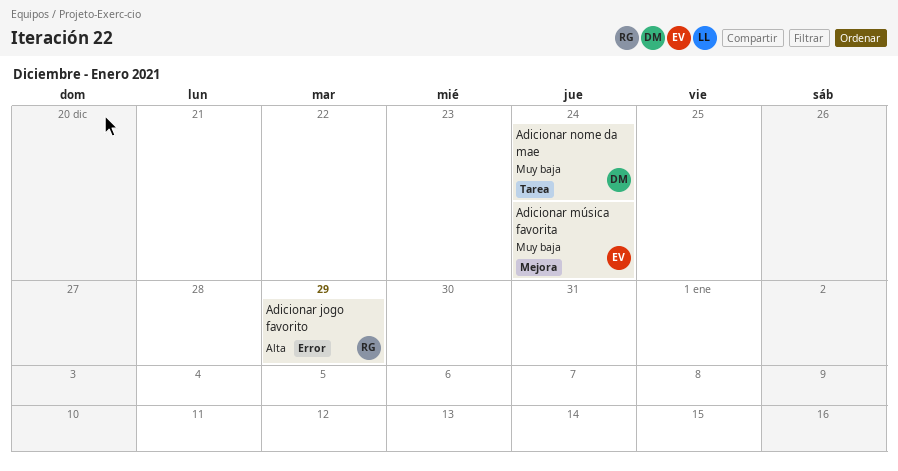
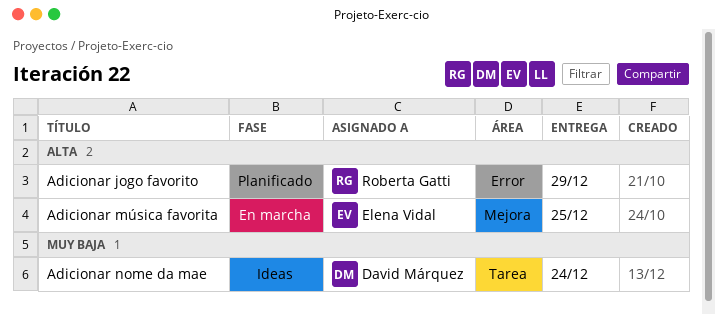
Adicionar música favorita, priority: Muy baja -> Alta
Adicionar música favorita, due: Dec 24 -> Dec 25

